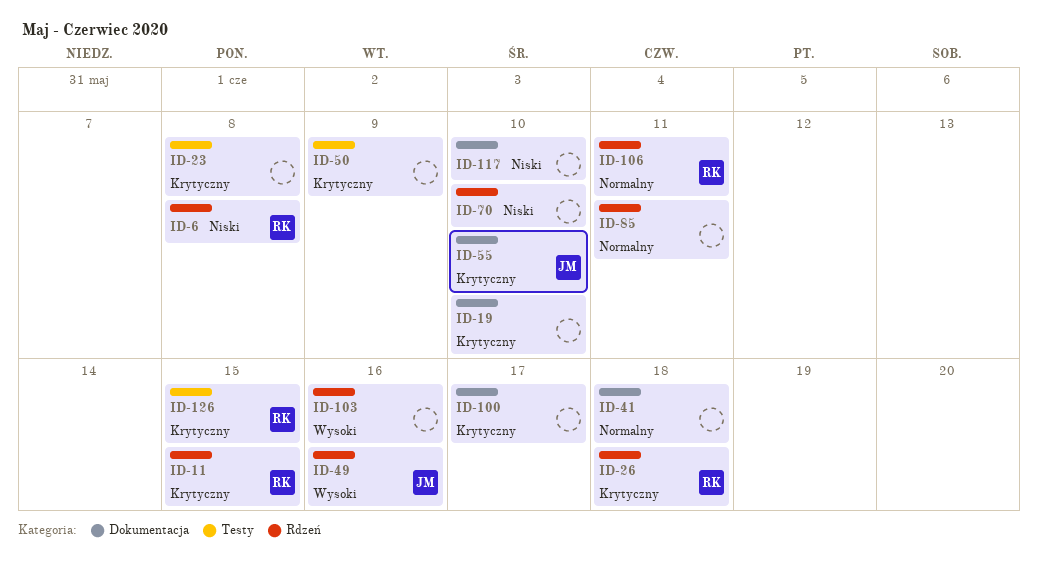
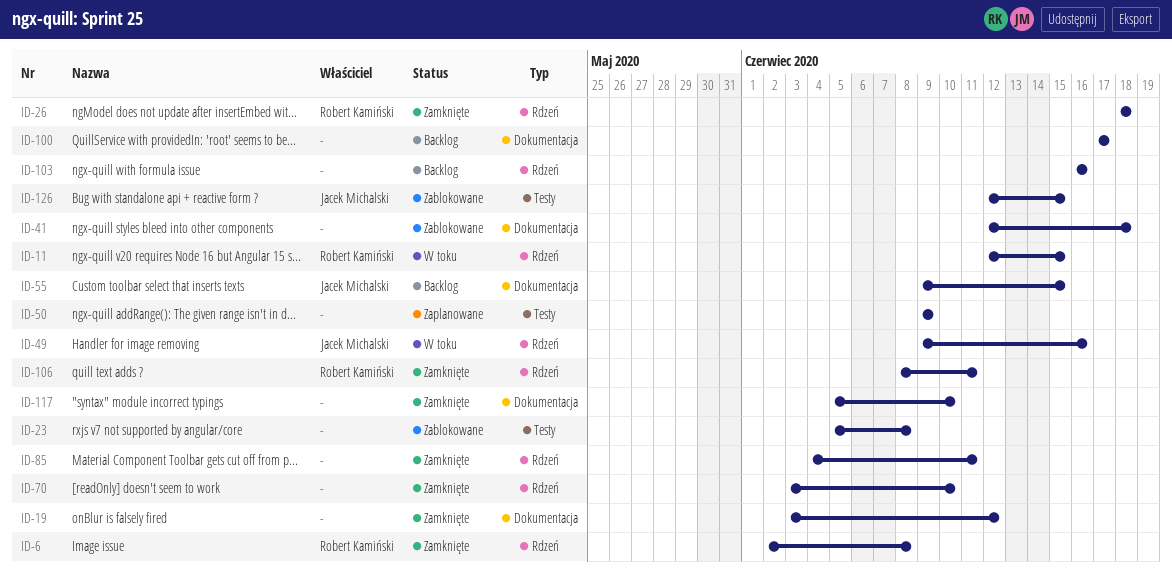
ID-19, due: Jun 10 -> Jun 12
ID-55, due: Jun 10 -> Jun 15
ID-126, owner: Robert Kamiński -> Jacek Michalski

